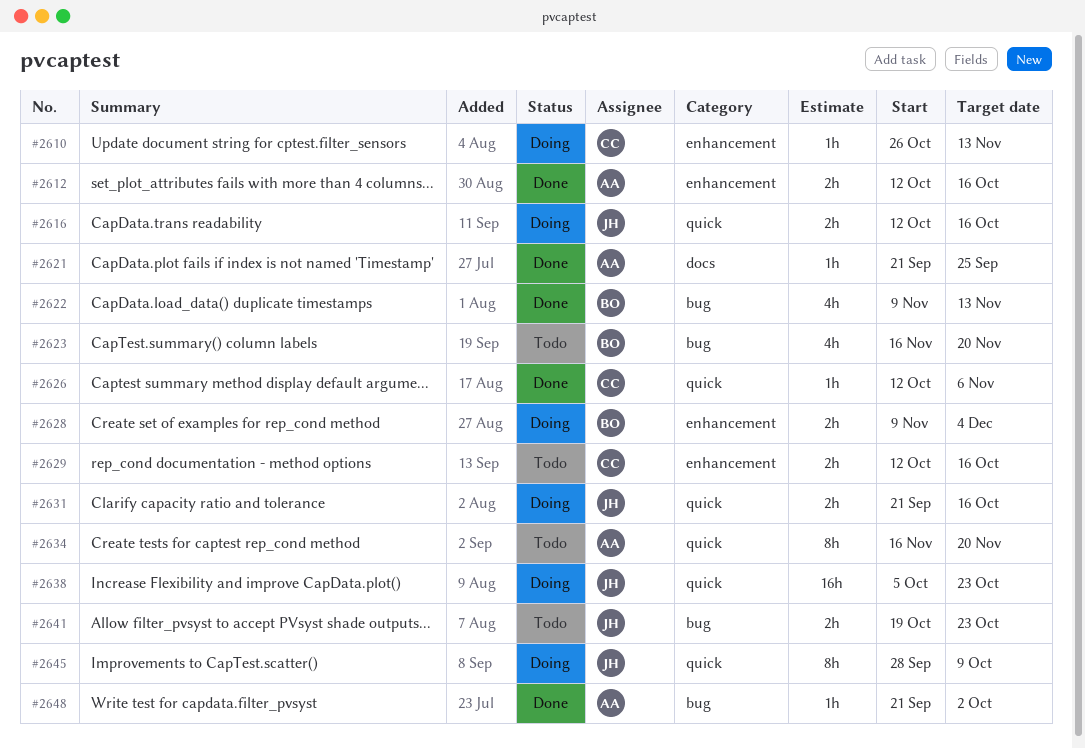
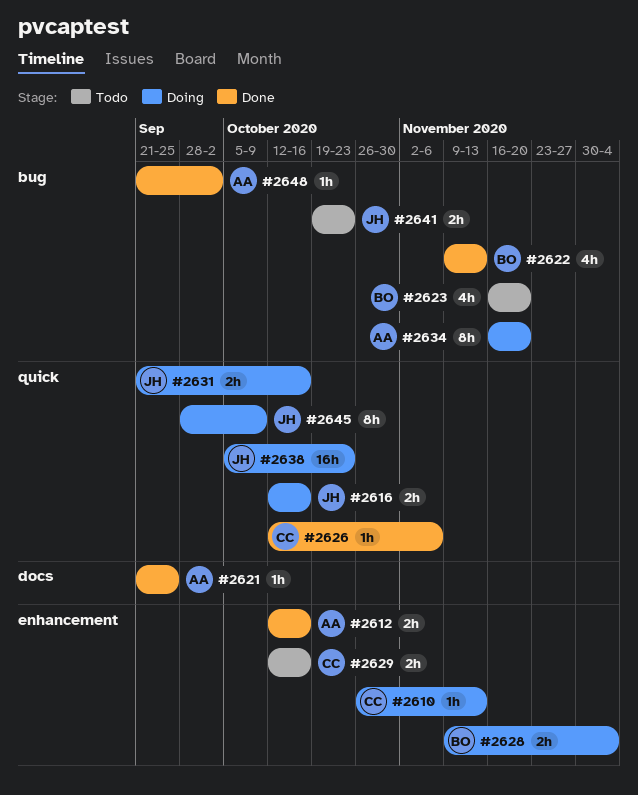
#2634, status: Todo -> Doing
#2634, label: quick -> bug

